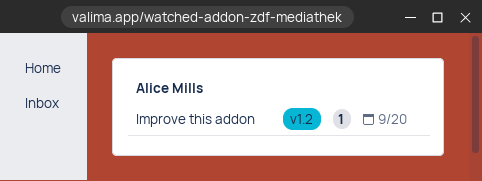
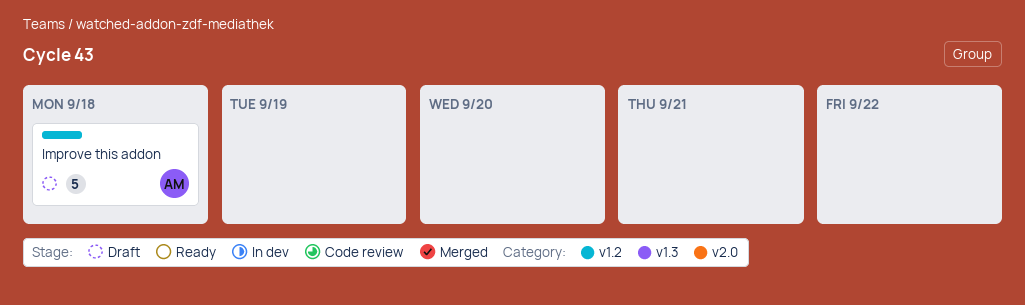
Improve this addon, estimate: 1 -> 5
Improve this addon, due: Sep 20 -> Sep 18

